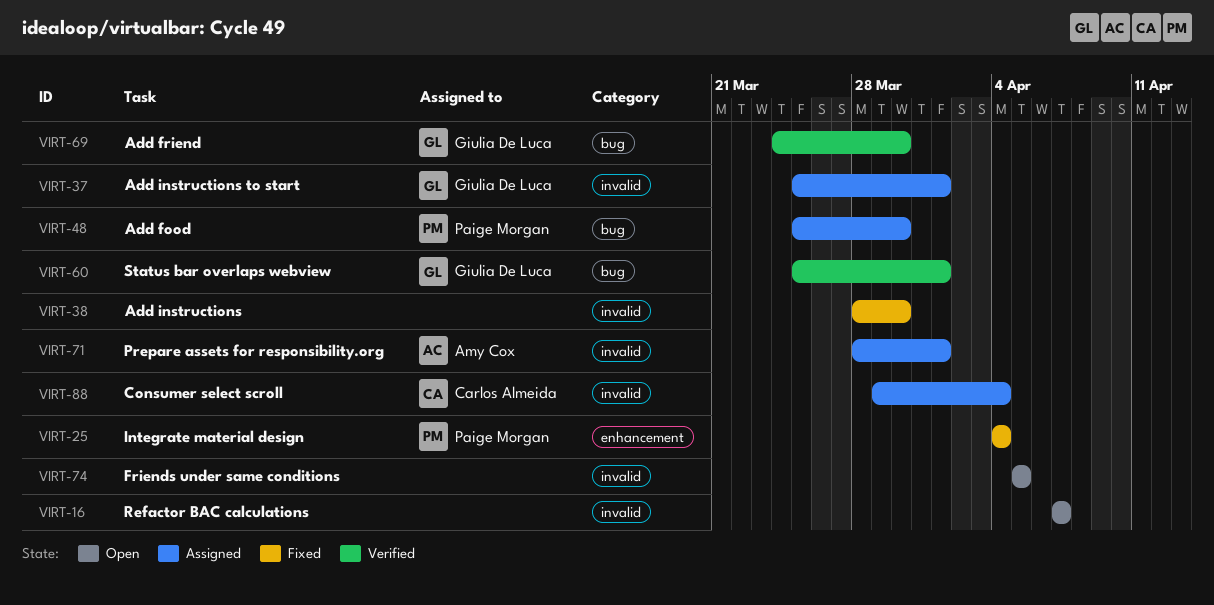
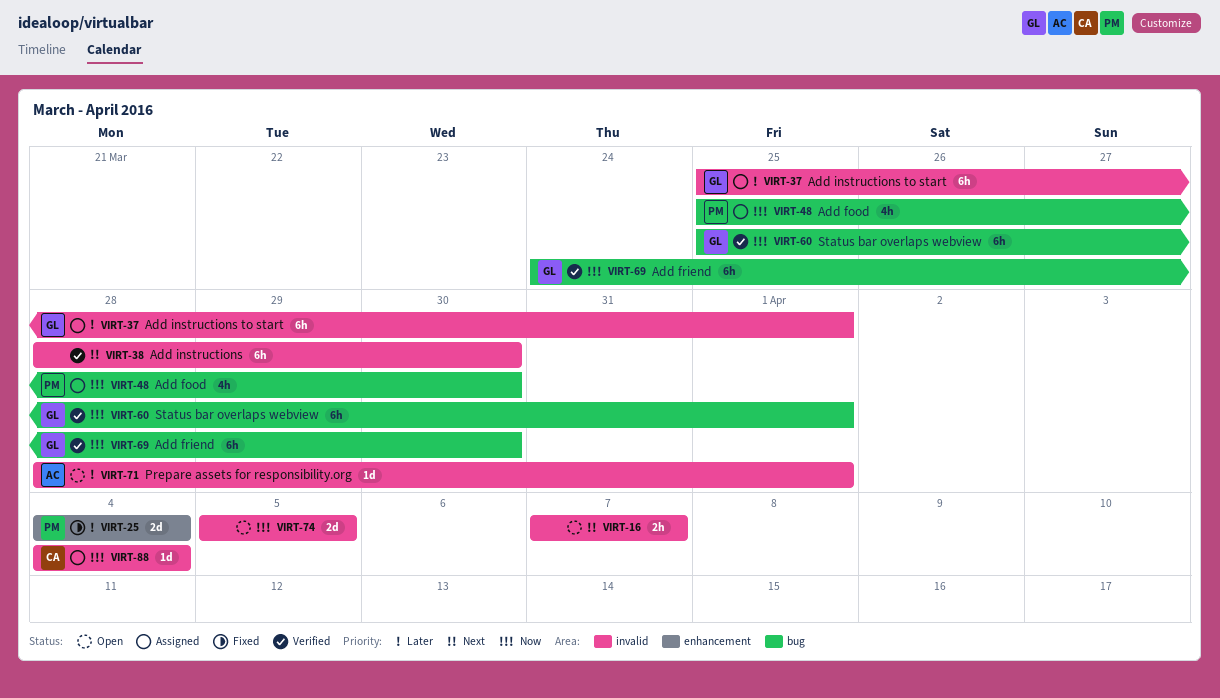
VIRT-38, status: Fixed -> Verified
VIRT-71, status: Assigned -> Open
VIRT-88, start: Mar 29 -> Apr 4

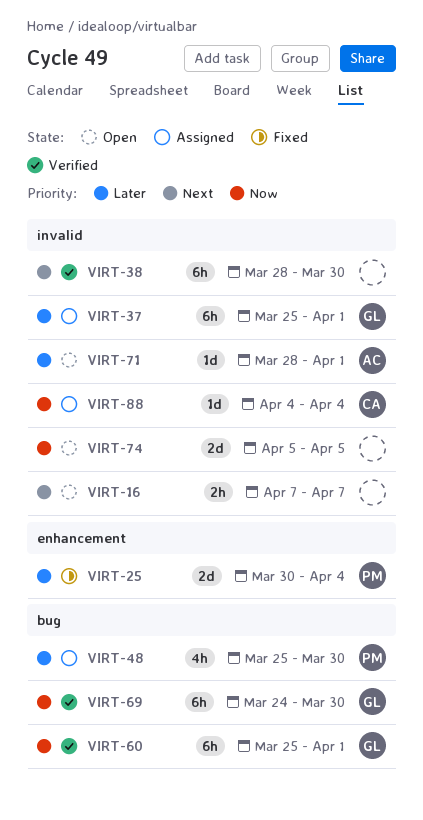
VIRT-25, start: Apr 4 -> Mar 30
VIRT-48, priority: Now -> Later

